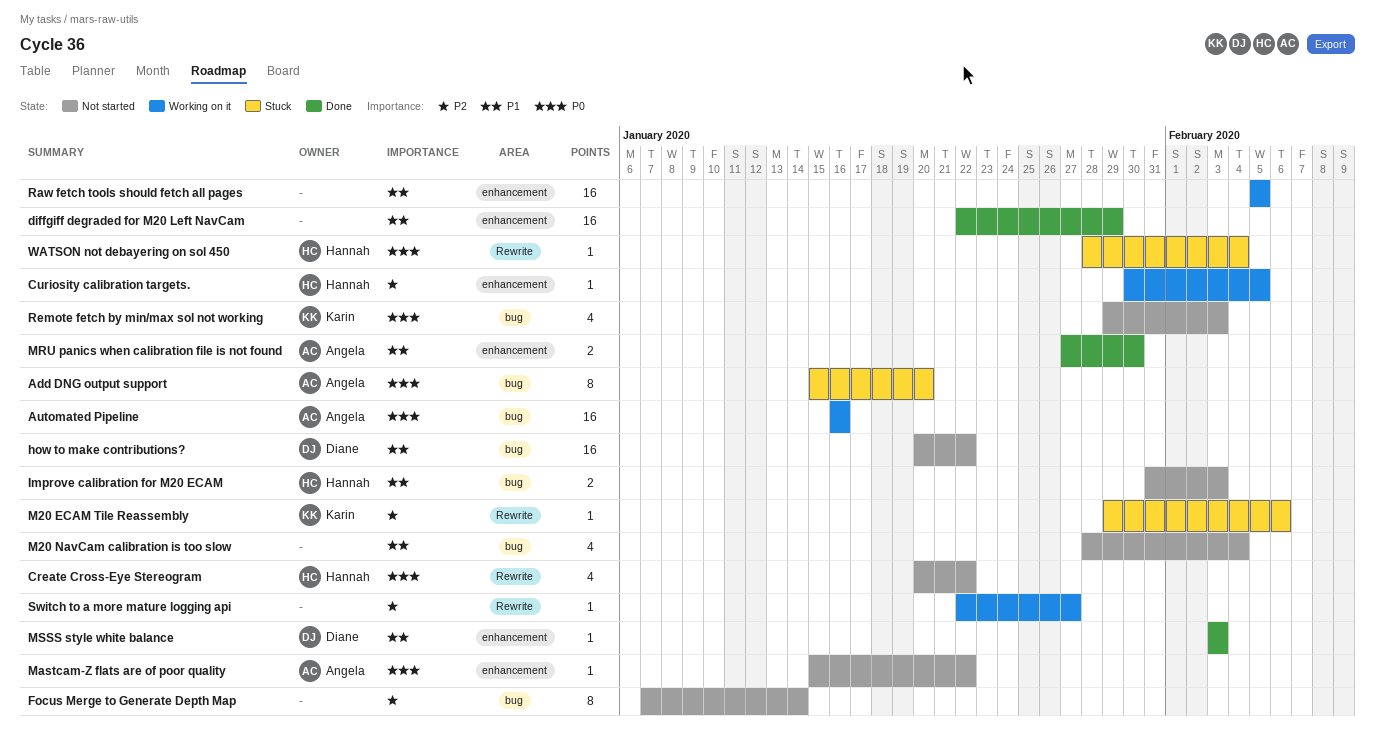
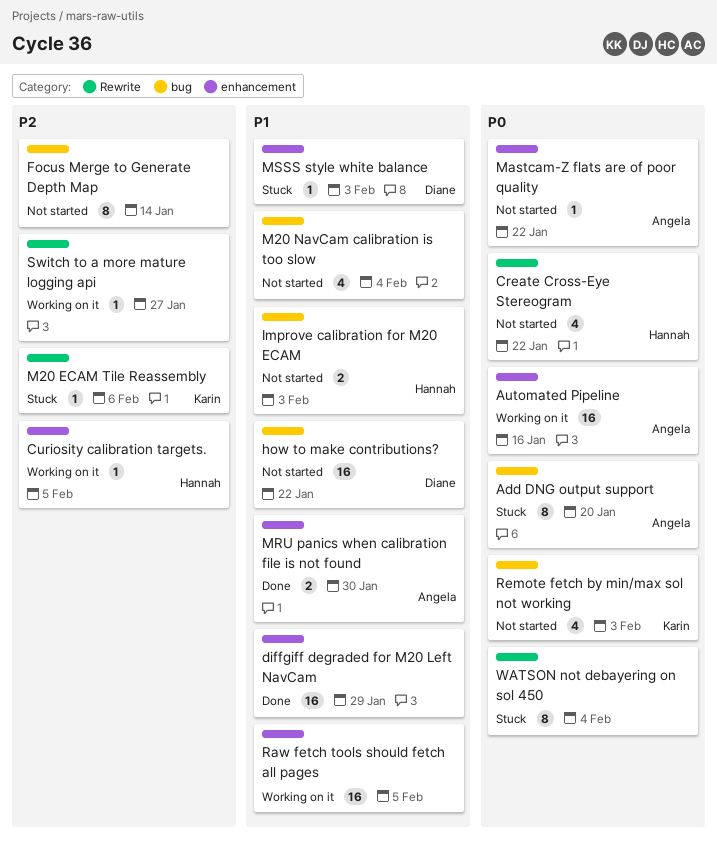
Automated Pipeline, label: bug -> enhancement
MSSS style white balance, status: Done -> Stuck
WATSON not debayering on sol 450, owner: Hannah -> none
WATSON not debayering on sol 450, estimate: 1 -> 8

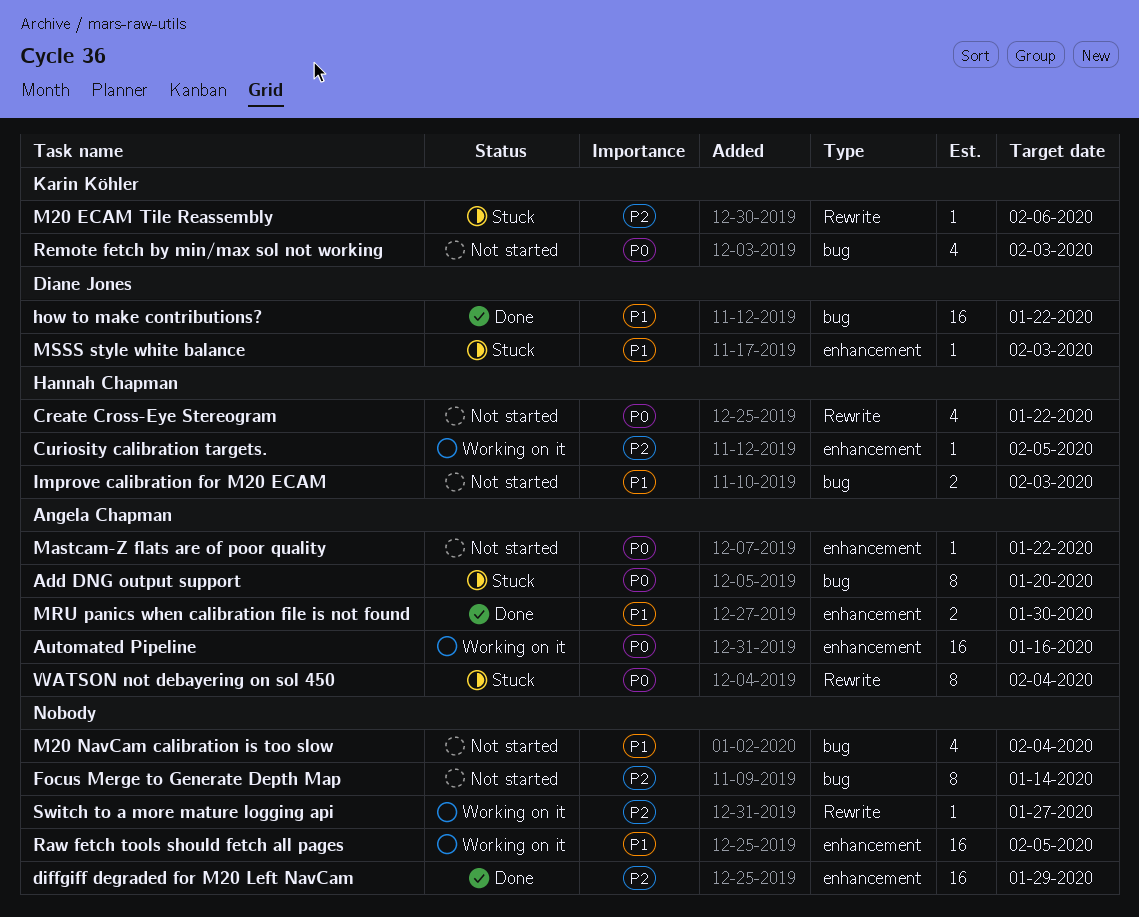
diffgiff degraded for M20 Left NavCam, priority: P1 -> P2
how to make contributions?, status: Not started -> Done
WATSON not debayering on sol 450, owner: none -> Angela Chapman

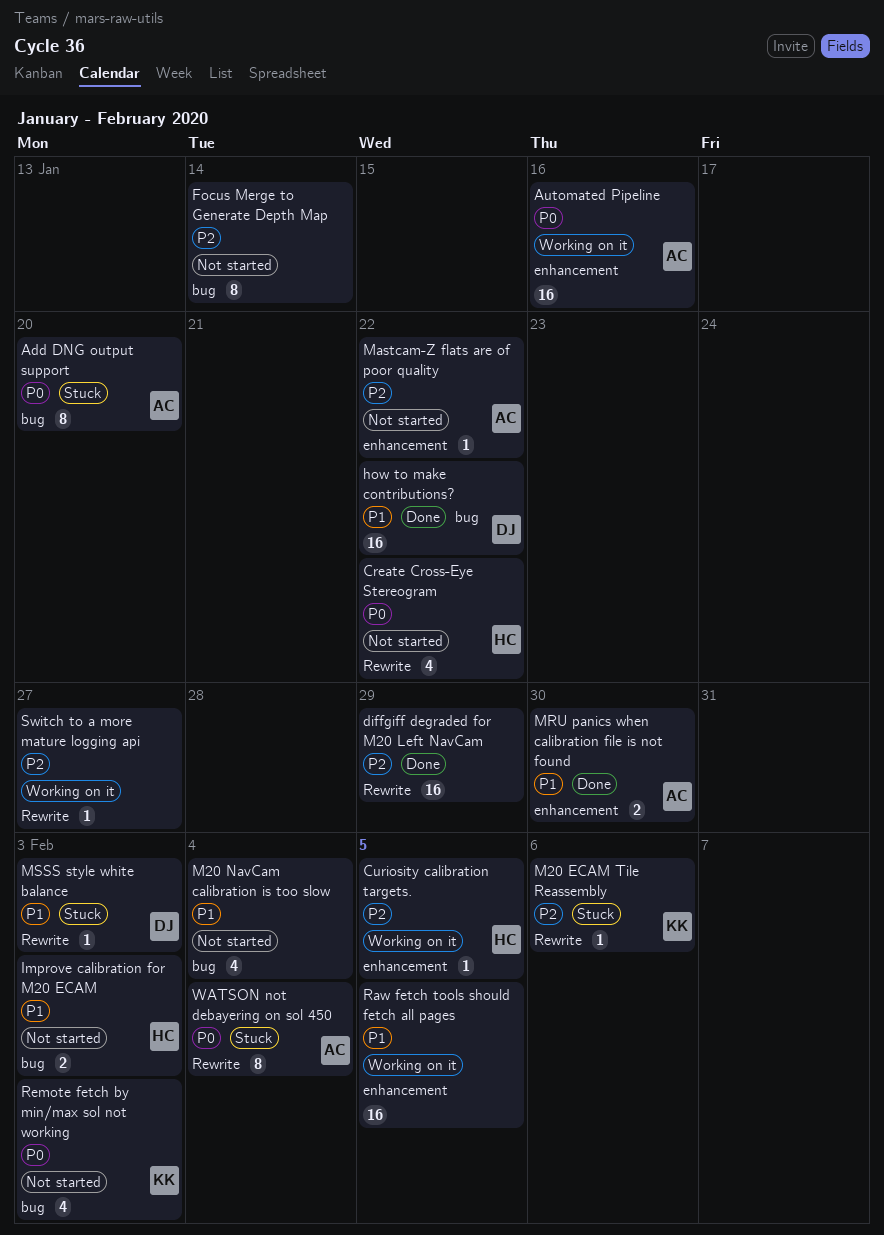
diffgiff degraded for M20 Left NavCam, label: enhancement -> Rewrite
Mastcam-Z flats are of poor quality, priority: P0 -> P2
MSSS style white balance, label: enhancement -> Rewrite

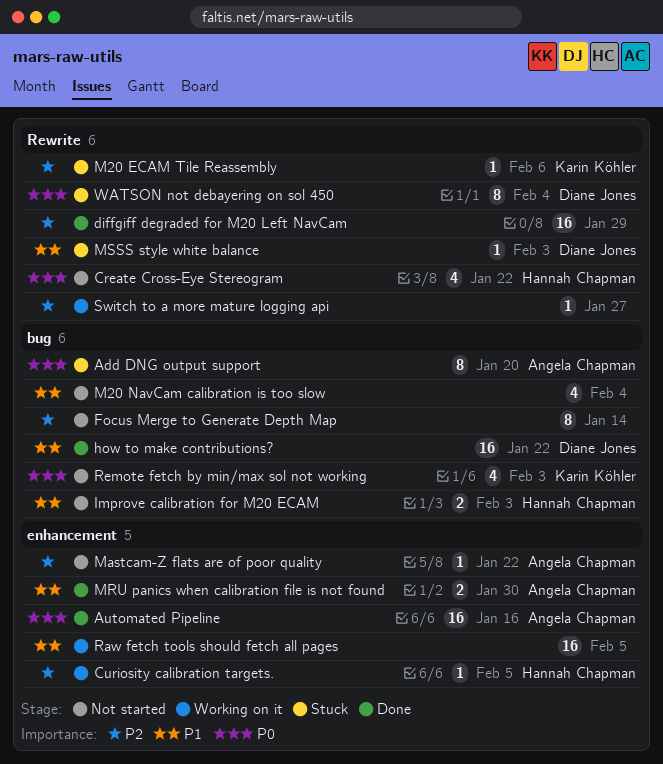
Automated Pipeline, status: Working on it -> Done
WATSON not debayering on sol 450, owner: Angela Chapman -> Diane Jones

